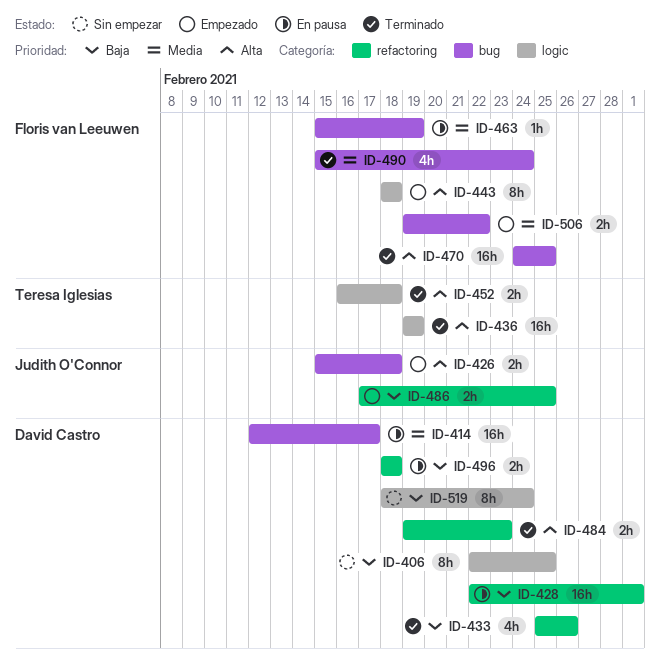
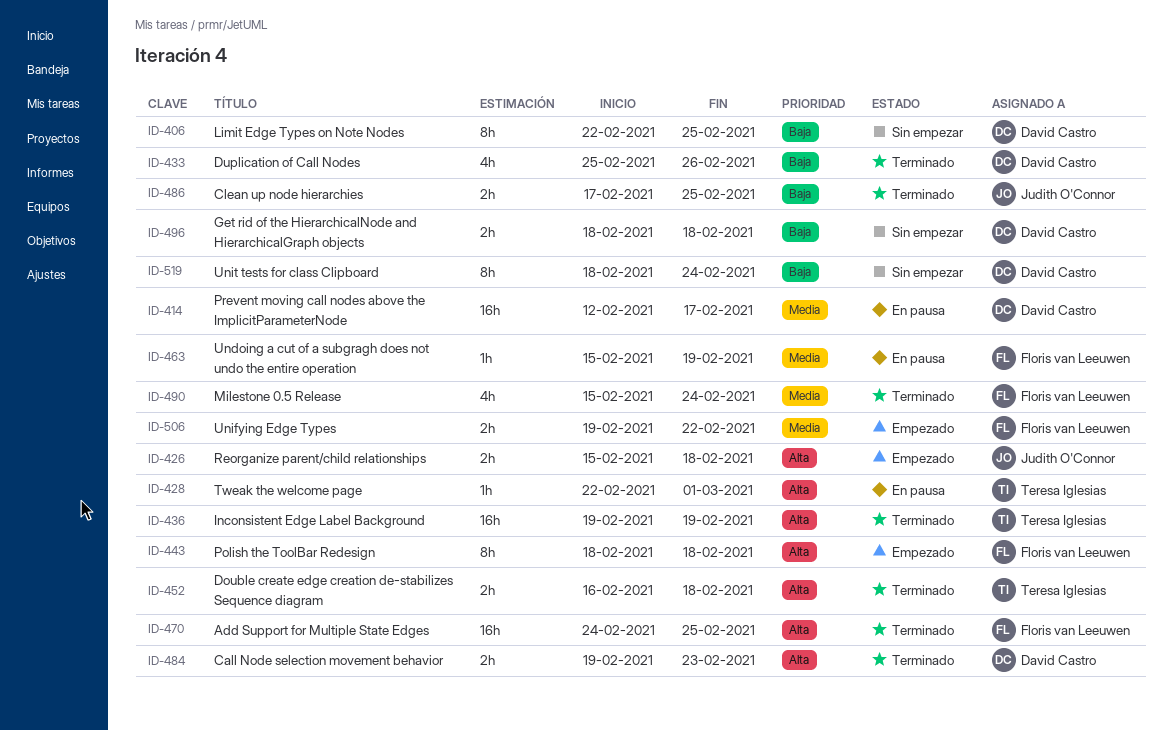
ID-428, owner: David Castro -> Teresa Iglesias
ID-428, priority: Baja -> Alta
ID-428, estimate: 16h -> 1h
ID-486, status: Empezado -> Terminado
ID-496, status: En pausa -> Sin empezar

